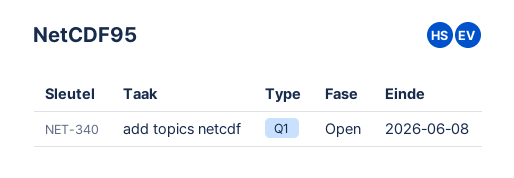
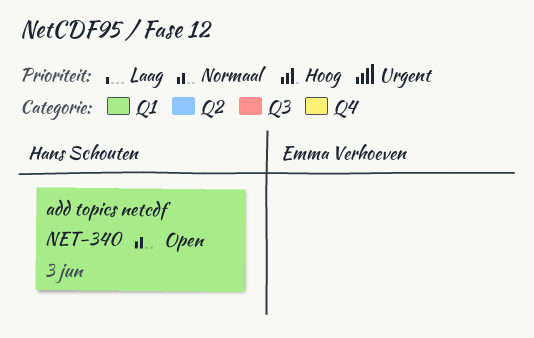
NET-340, due: Jun 8 -> Jun 3

